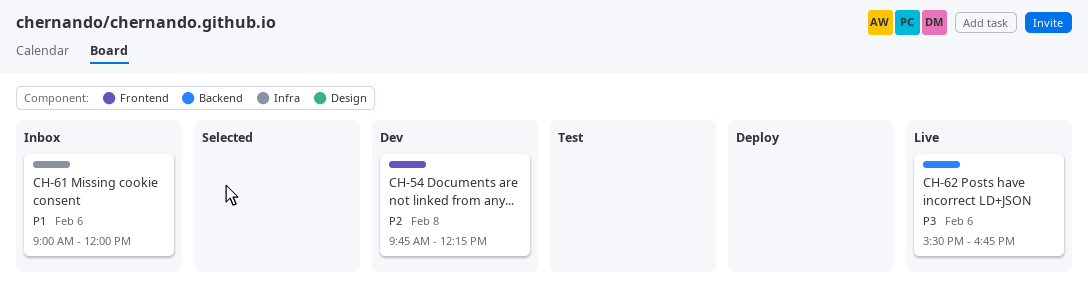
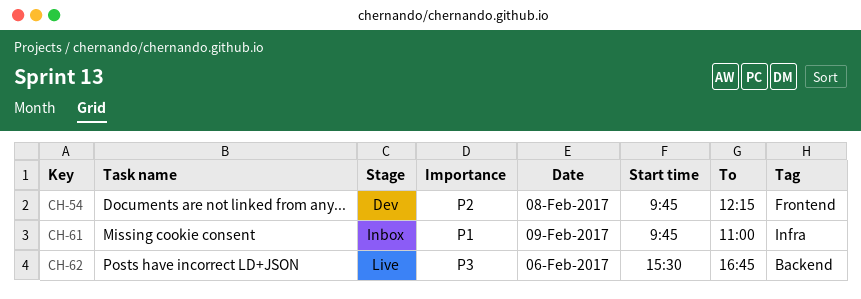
CH-61, day: Feb 6 -> Feb 9
CH-61, begins: 09:00 -> 09:45
CH-61, ends: 12:00 -> 11:00

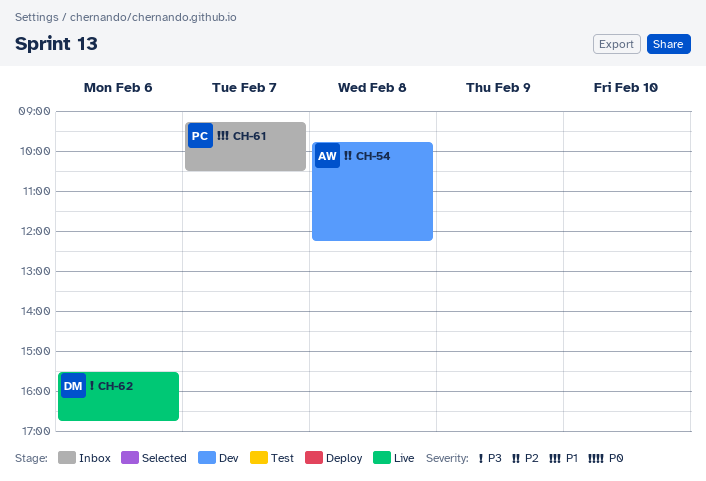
CH-61, day: Feb 9 -> Feb 7
CH-61, begins: 09:45 -> 09:15
CH-61, ends: 11:00 -> 10:30

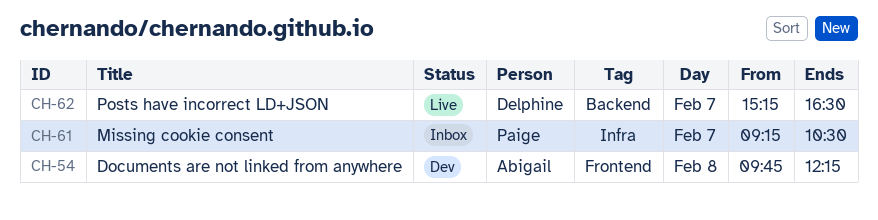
CH-62, day: Feb 6 -> Feb 7
CH-62, begins: 15:30 -> 15:15
CH-62, ends: 16:45 -> 16:30

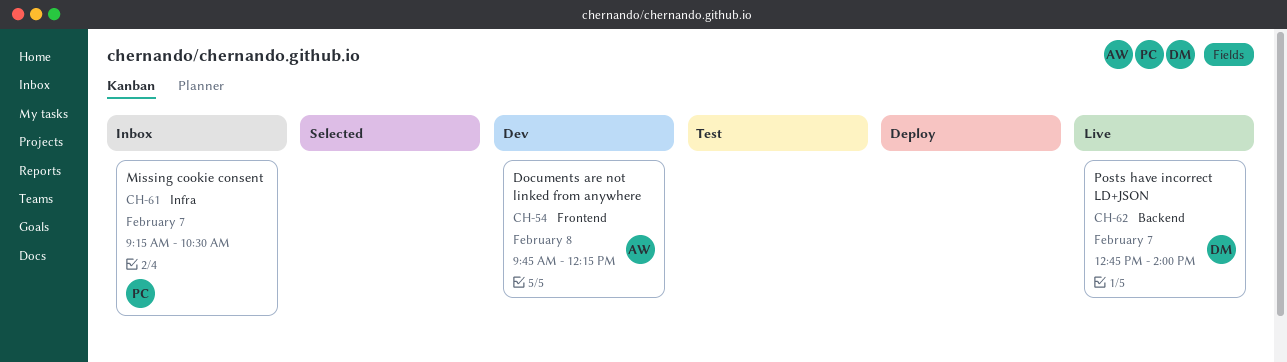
CH-62, begins: 15:15 -> 12:45
CH-62, ends: 16:30 -> 14:00

